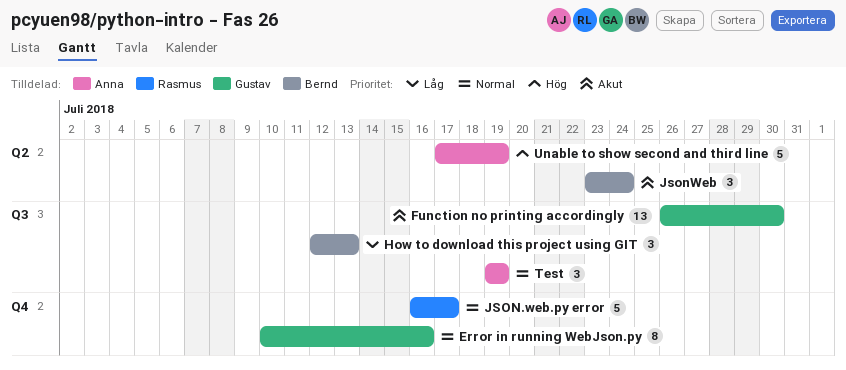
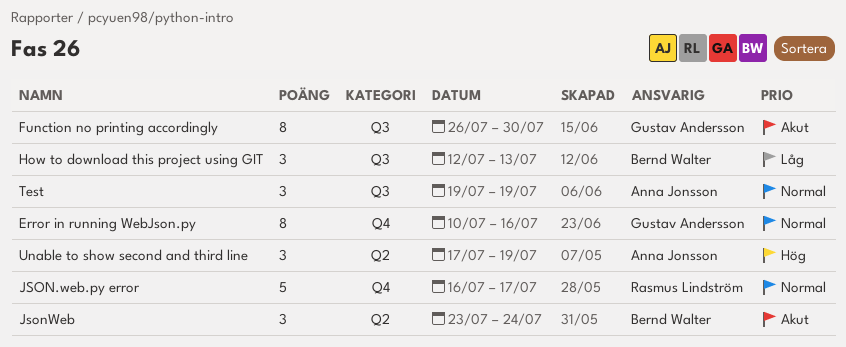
Function no printing accordingly, estimate: 13 -> 8
Unable to show second and third line, estimate: 5 -> 3

